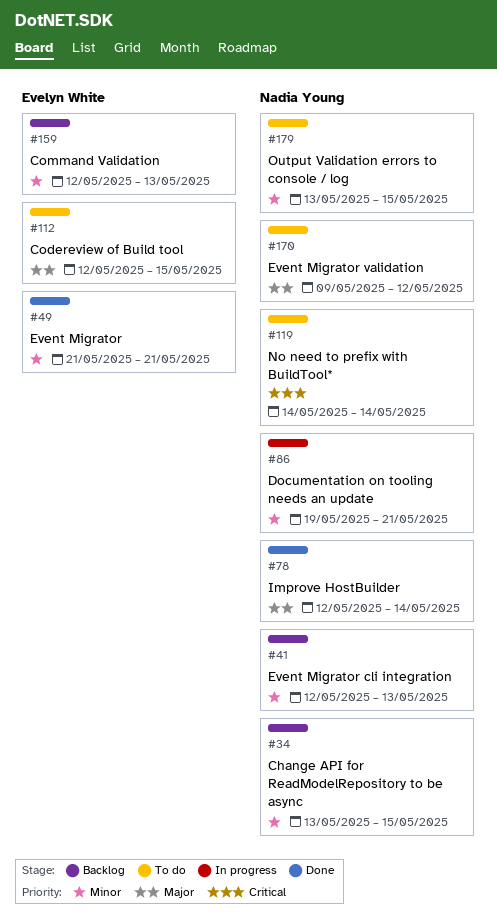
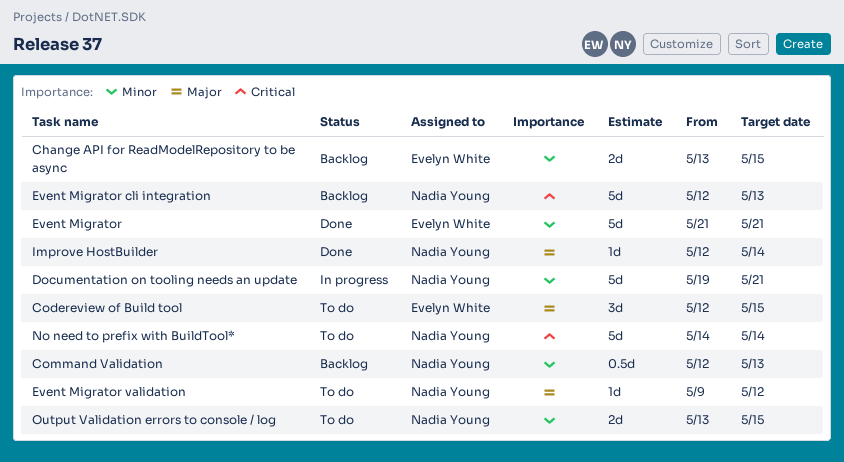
Change API for ReadModelRepository to be async, owner: Nadia Young -> Evelyn White
Command Validation, owner: Evelyn White -> Nadia Young
Event Migrator cli integration, priority: Minor -> Critical

